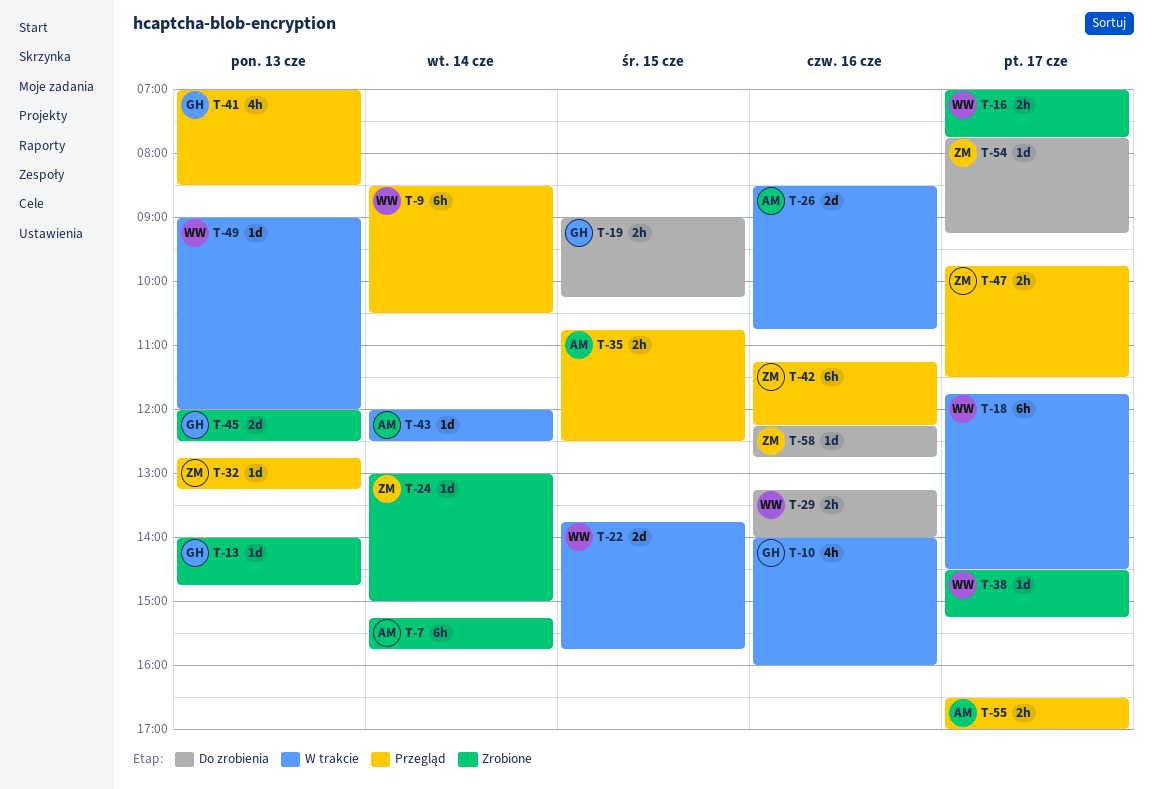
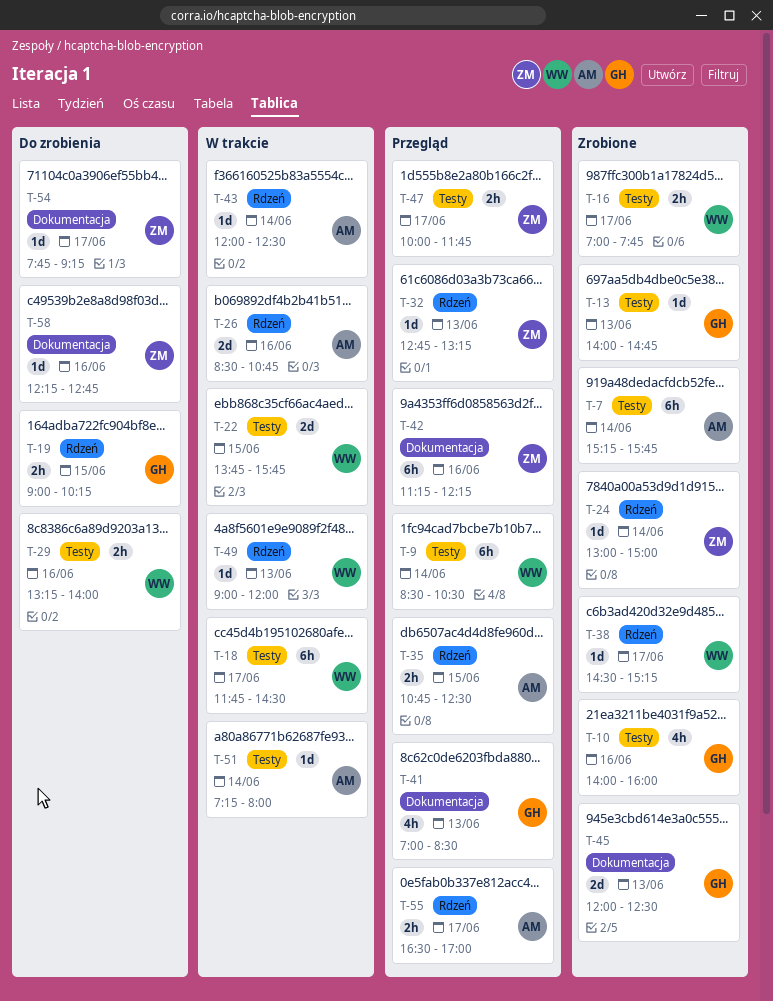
T-10, status: W trakcie -> Zrobione
T-47, begins: 09:45 -> 10:00
T-47, ends: 11:30 -> 11:45
T-51: none -> present

